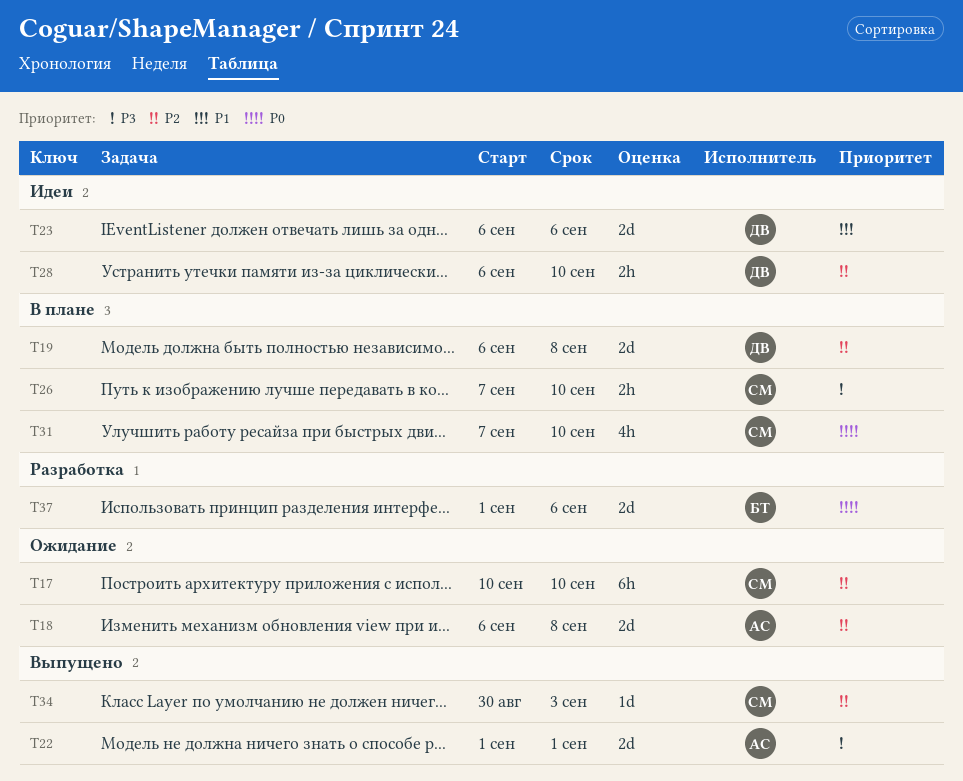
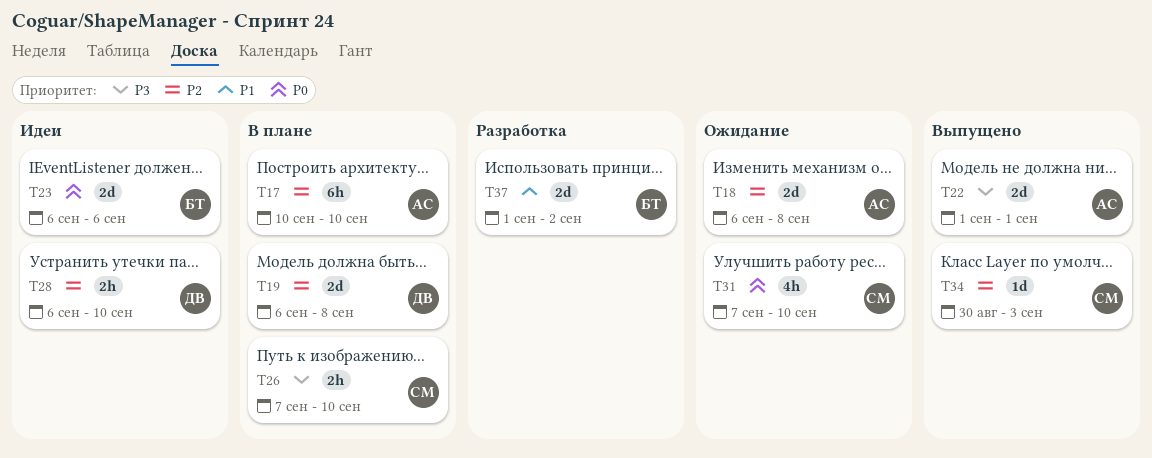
T17, status: Ожидание -> В плане
T17, owner: СМ -> АС
T23, owner: ДВ -> БТ
T23, priority: P1 -> P0
T31, status: В плане -> Ожидание
T37, priority: P0 -> P1
T37, due: Sep 6 -> Sep 2

